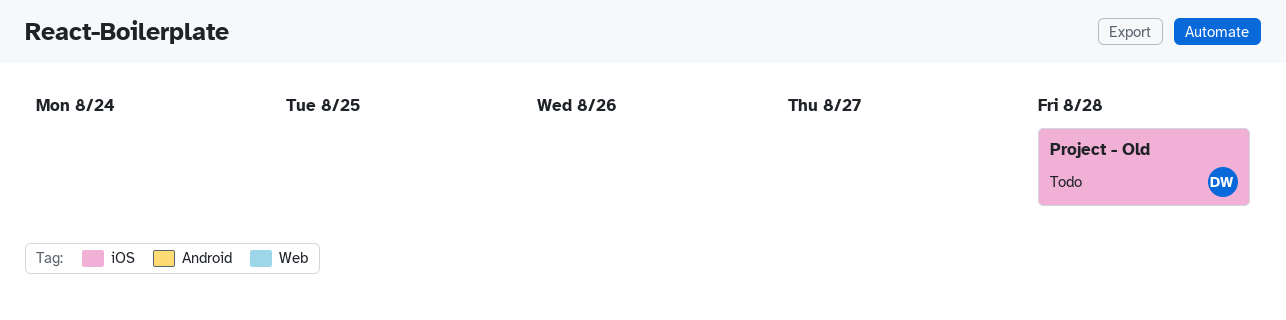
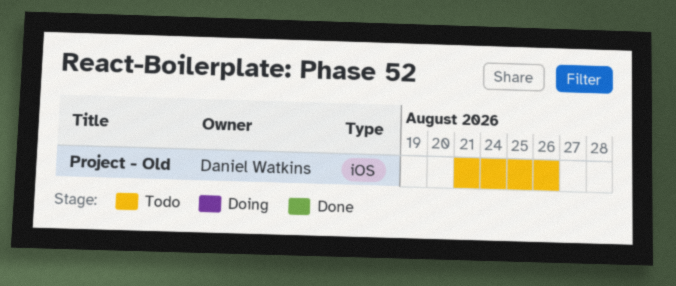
Project - Old, due: Aug 28 -> Aug 26

